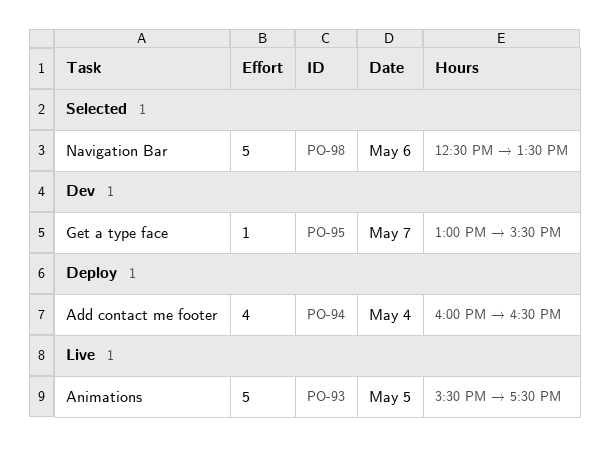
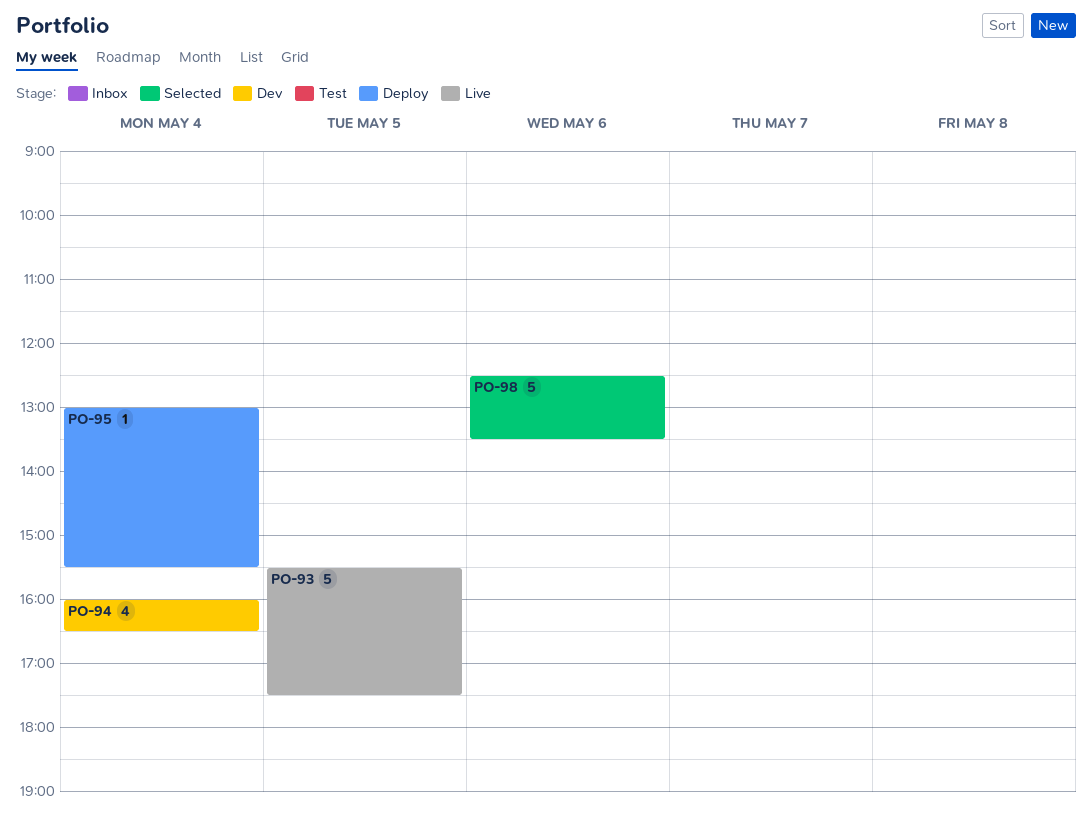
PO-94, status: Deploy -> Dev
PO-95, status: Dev -> Deploy
PO-95, day: May 7 -> May 4

